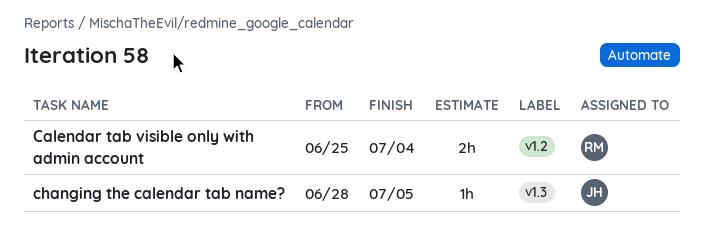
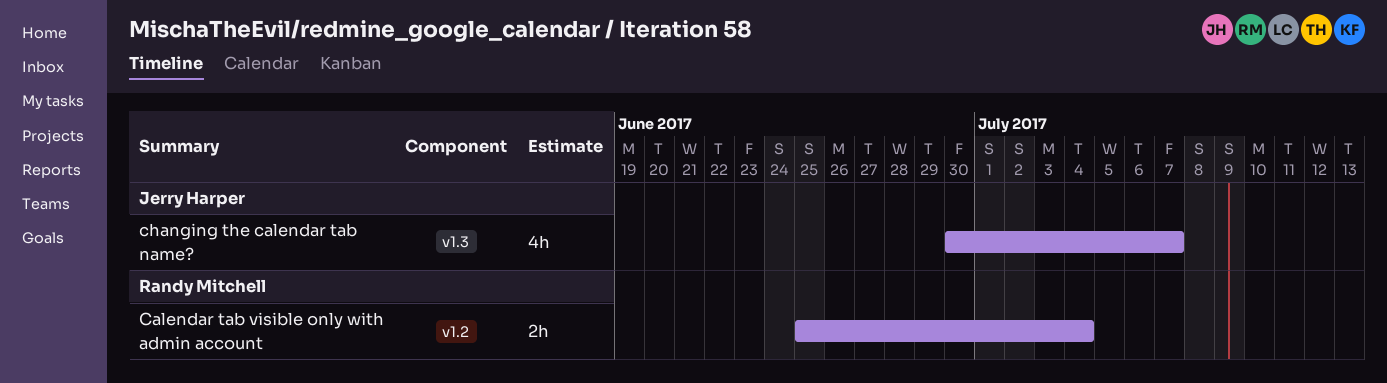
changing the calendar tab name?, estimate: 1h -> 4h
changing the calendar tab name?, start: Jun 28 -> Jun 30
changing the calendar tab name?, due: Jul 5 -> Jul 7

